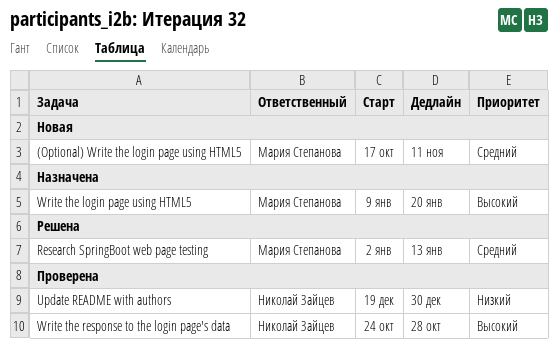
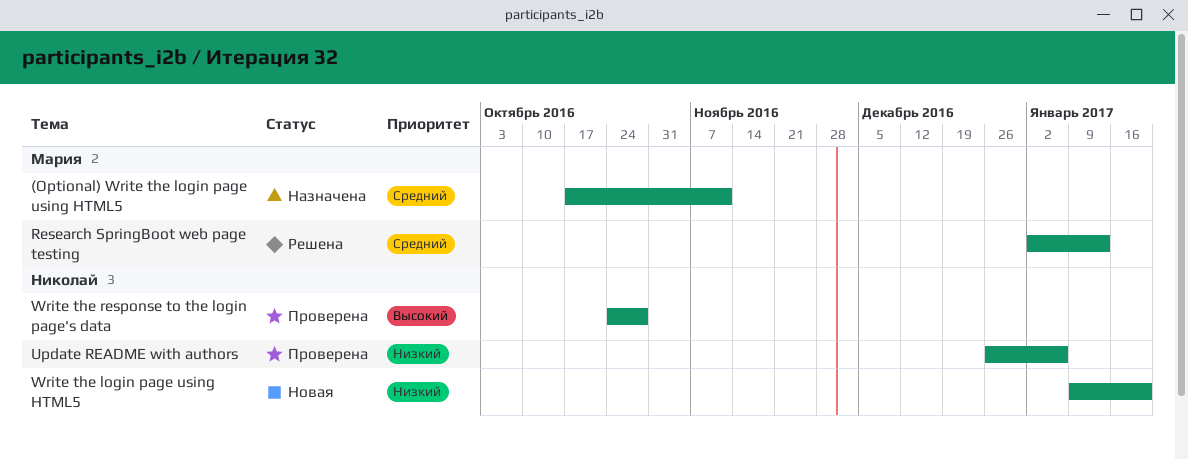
(Optional) Write the login page using HTML5, status: Новая -> Назначена
Update README with authors, start: Dec 19 -> Dec 26
Update README with authors, due: Dec 30 -> Jan 6
Write the login page using HTML5, status: Назначена -> Новая
Write the login page using HTML5, owner: Мария Степанова -> Николай Зайцев
Write the login page using HTML5, priority: Высокий -> Низкий

